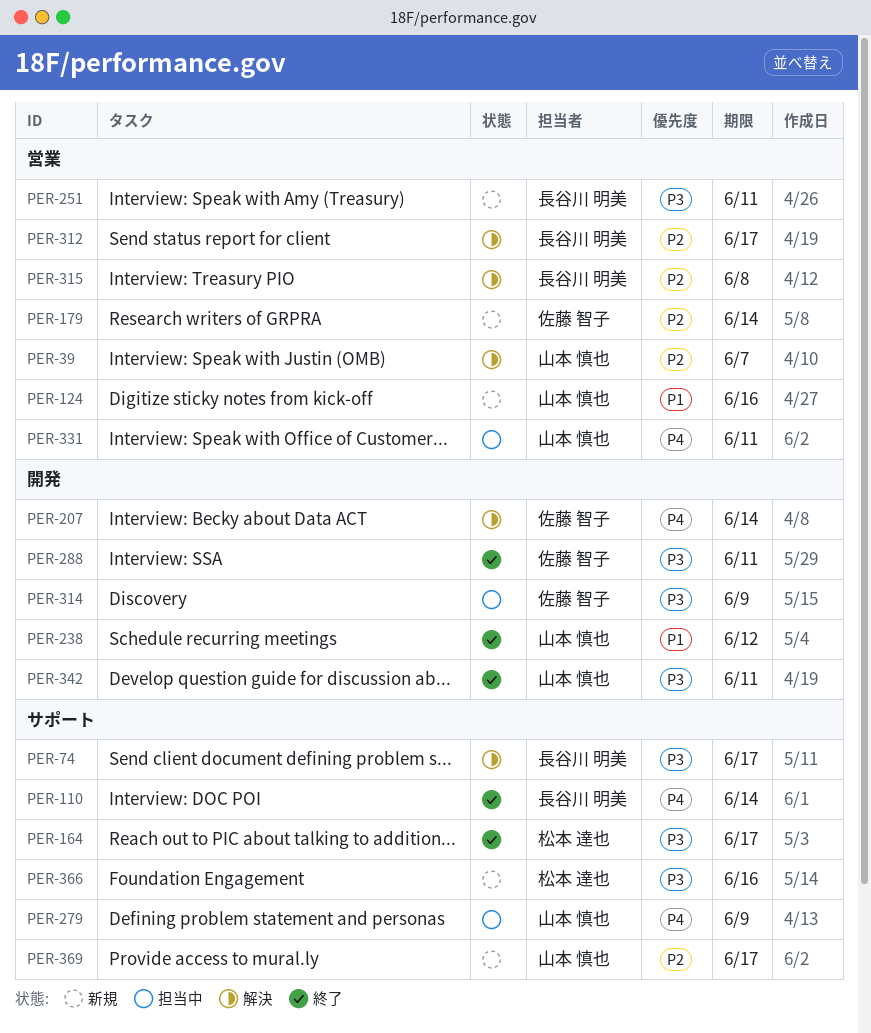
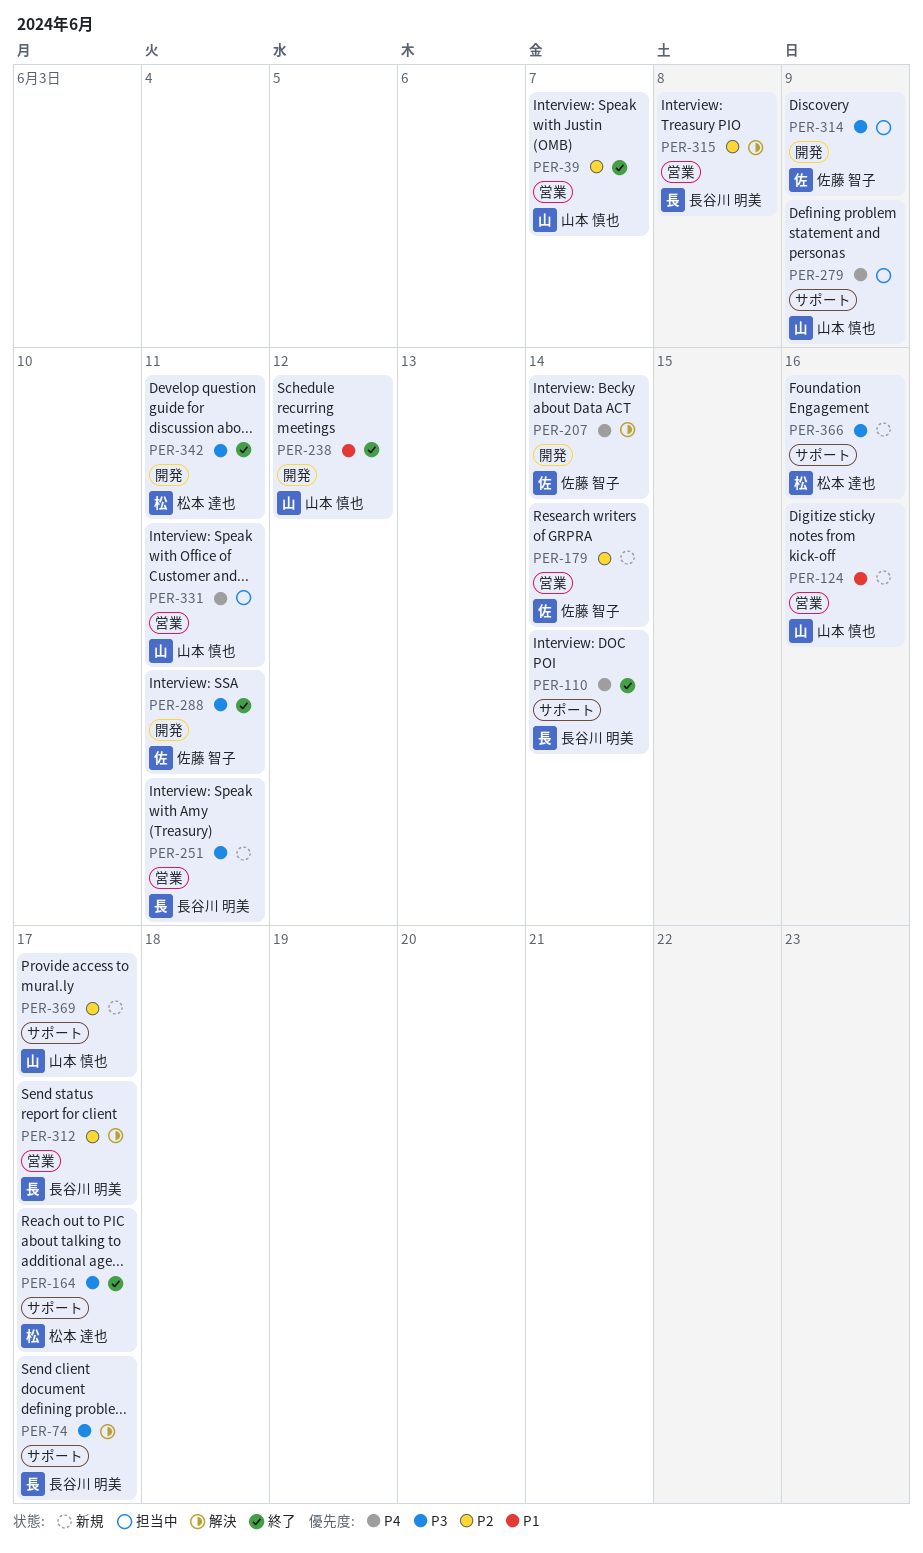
PER-39, status: 解決 -> 終了
PER-342, owner: 山本 慎也 -> 松本 達也

